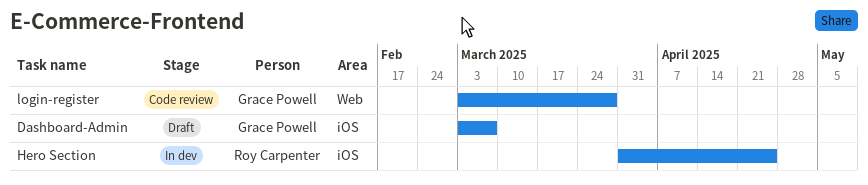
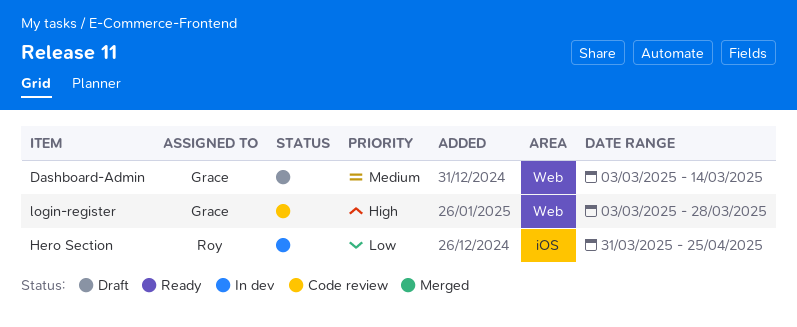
Dashboard-Admin, label: iOS -> Web
Dashboard-Admin, due: Mar 7 -> Mar 14

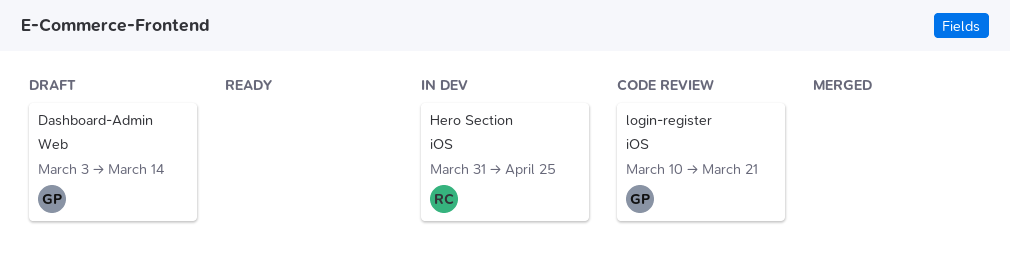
login-register, label: Web -> iOS
login-register, start: Mar 3 -> Mar 10
login-register, due: Mar 28 -> Mar 21

